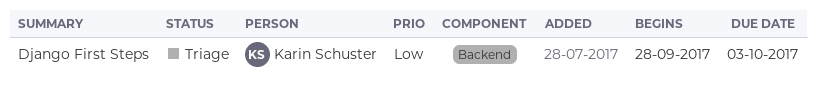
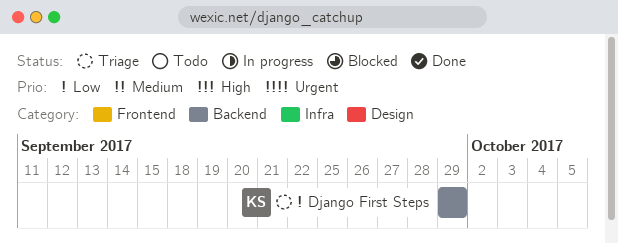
Django First Steps, start: Sep 28 -> Sep 29
Django First Steps, due: Oct 3 -> Sep 29

